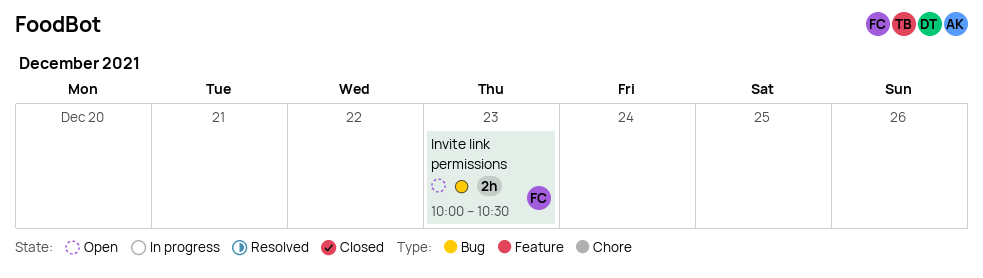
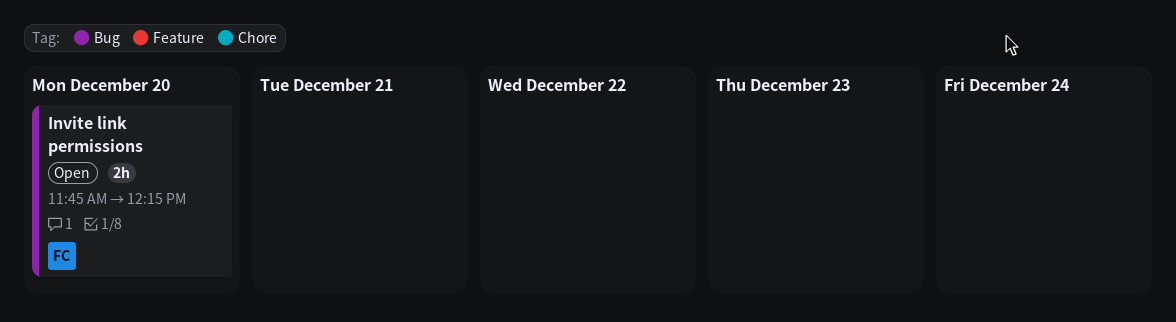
Invite link permissions, day: Dec 23 -> Dec 20
Invite link permissions, begins: 10:00 -> 11:45
Invite link permissions, ends: 10:30 -> 12:15

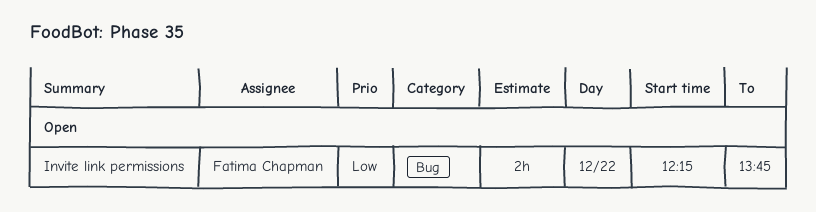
Invite link permissions, day: Dec 20 -> Dec 22
Invite link permissions, begins: 11:45 -> 12:15
Invite link permissions, ends: 12:15 -> 13:45

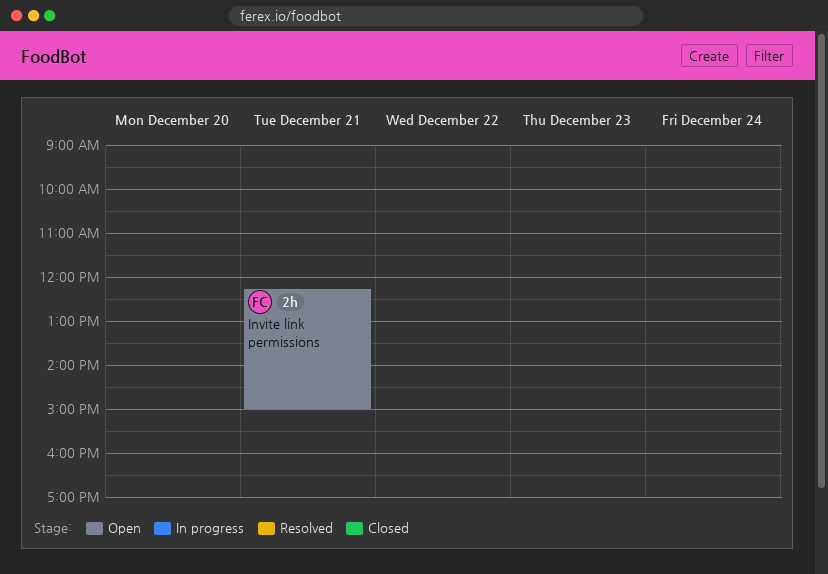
Invite link permissions, day: Dec 22 -> Dec 21
Invite link permissions, ends: 13:45 -> 15:00

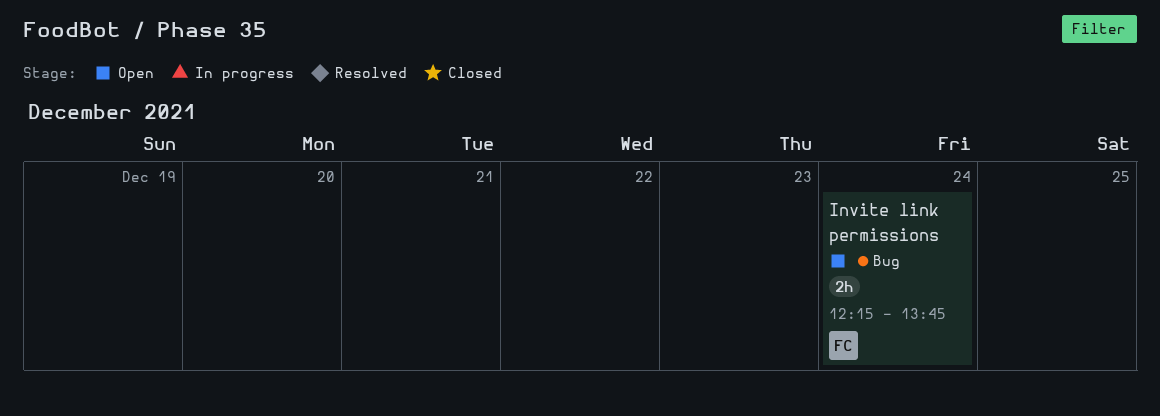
Invite link permissions, day: Dec 21 -> Dec 24
Invite link permissions, ends: 15:00 -> 13:45

